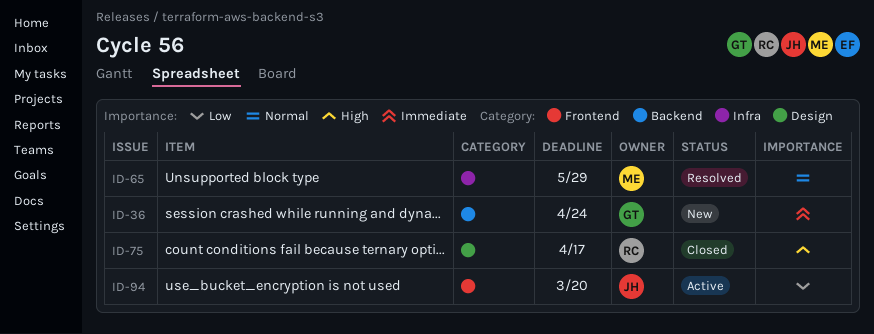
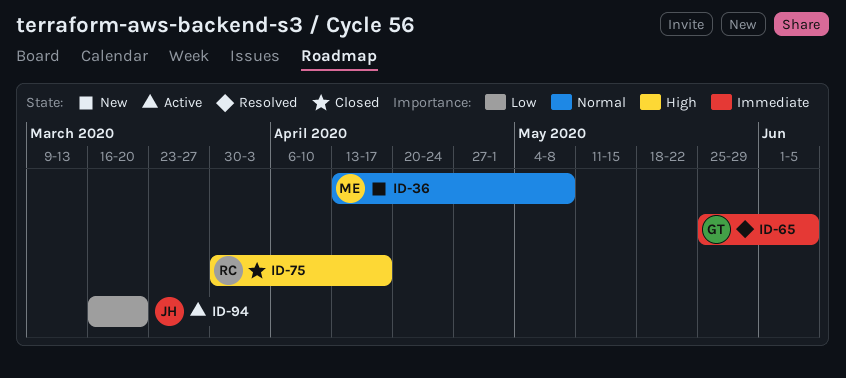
ID-36, owner: GT -> ME
ID-36, priority: Immediate -> Normal
ID-36, due: Apr 24 -> May 8
ID-65, owner: ME -> GT
ID-65, priority: Normal -> Immediate
ID-65, due: May 29 -> Jun 5

